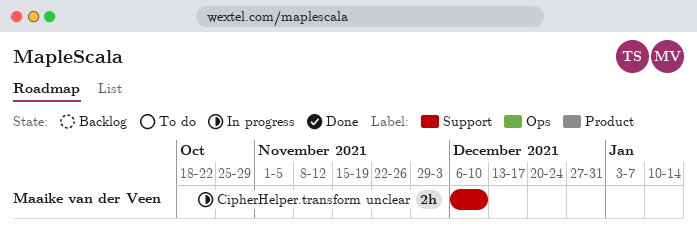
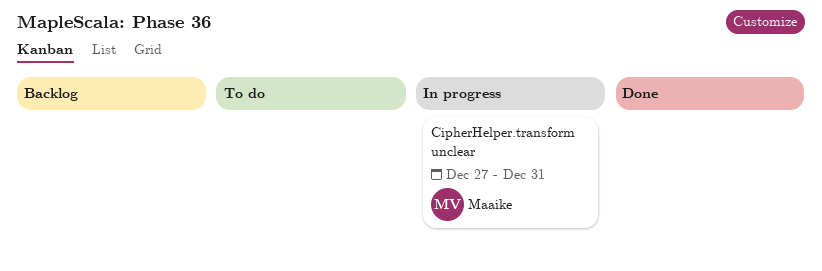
CipherHelper.transform unclear, start: Dec 6 -> Dec 27
CipherHelper.transform unclear, due: Dec 10 -> Dec 31

